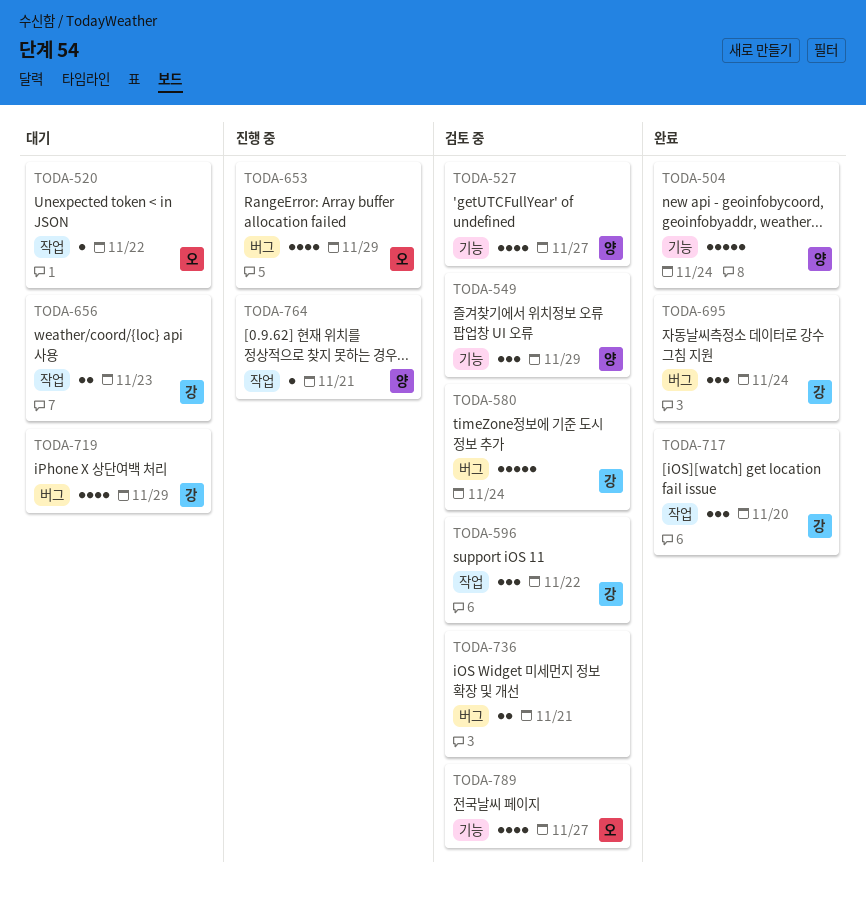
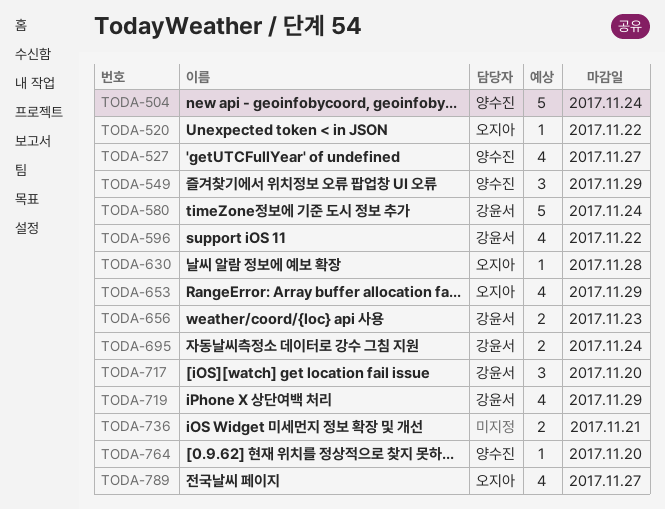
TODA-596, estimate: 3 -> 4
TODA-630: none -> present
TODA-695, estimate: 3 -> 2
TODA-764, due: Nov 21 -> Nov 20

